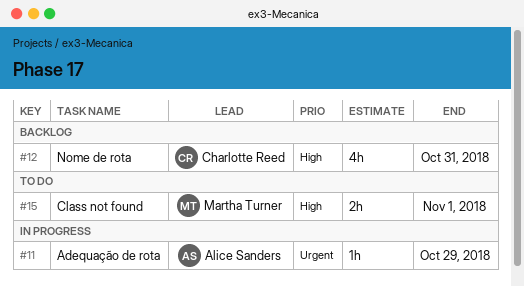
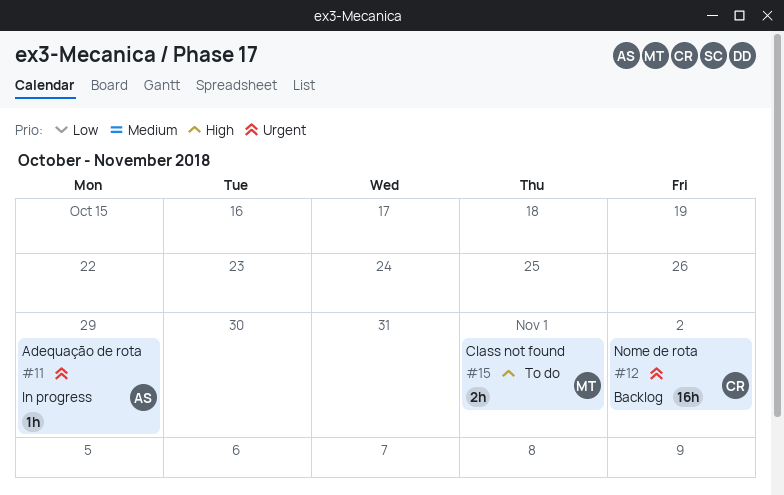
#12, priority: High -> Urgent
#12, estimate: 4h -> 16h
#12, due: Oct 31 -> Nov 2

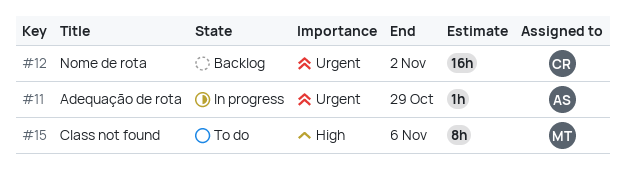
#15, estimate: 2h -> 8h
#15, due: Nov 1 -> Nov 6

